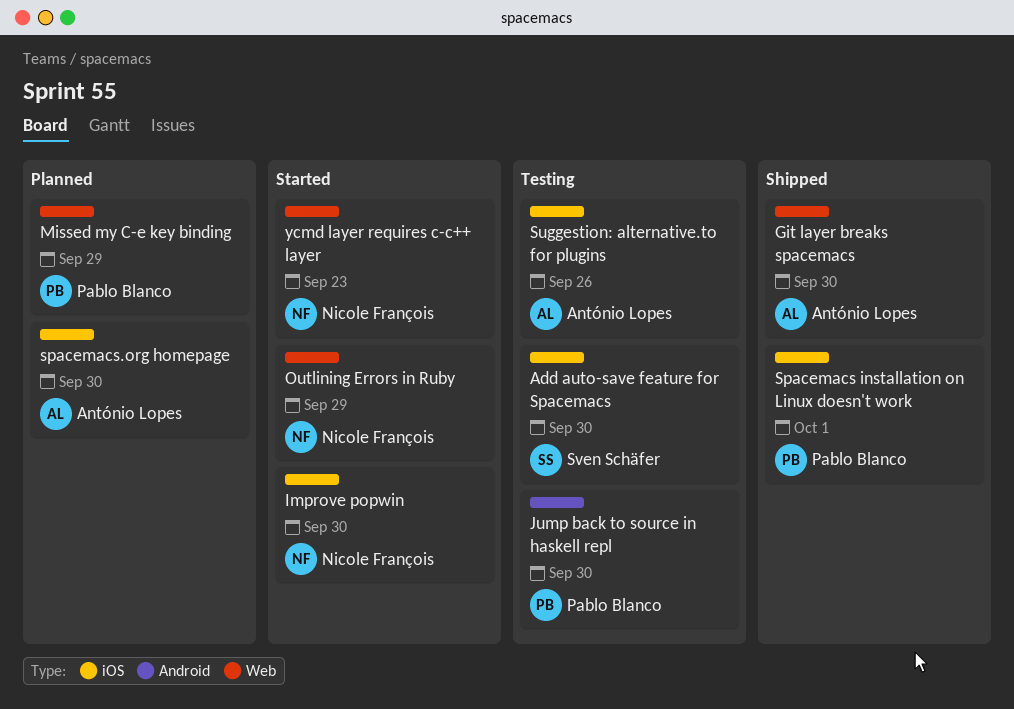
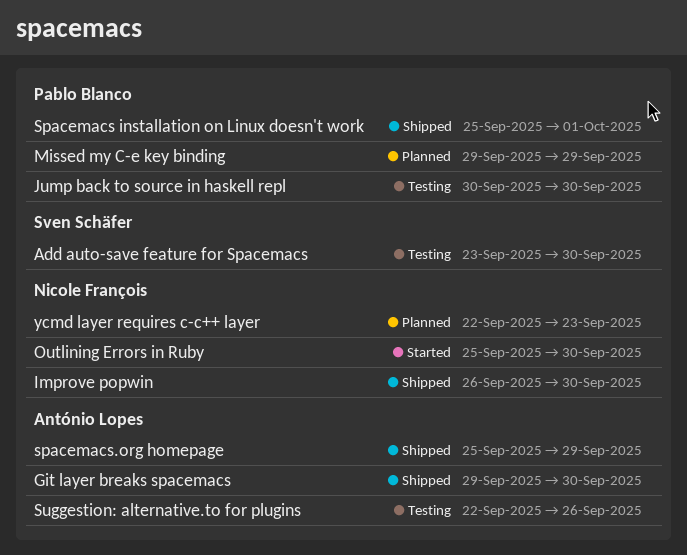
Improve popwin, status: Started -> Shipped
Outlining Errors in Ruby, due: Sep 29 -> Sep 30
spacemacs.org homepage, status: Planned -> Shipped
spacemacs.org homepage, due: Sep 30 -> Sep 29
ycmd layer requires c-c++ layer, status: Started -> Planned

